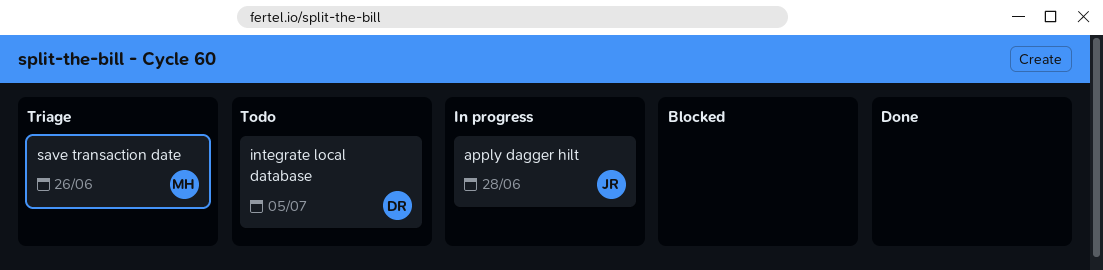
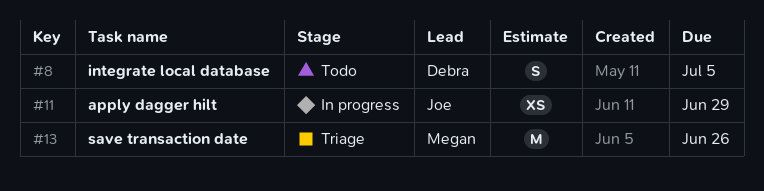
apply dagger hilt, due: Jun 28 -> Jun 29

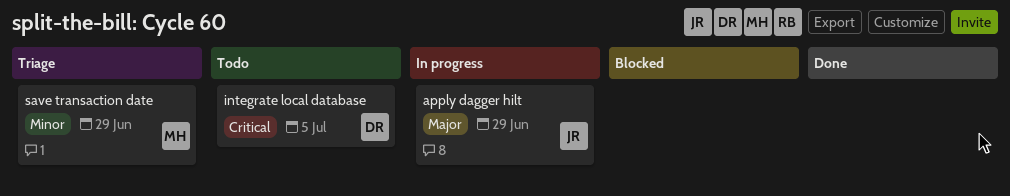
save transaction date, due: Jun 26 -> Jun 29

